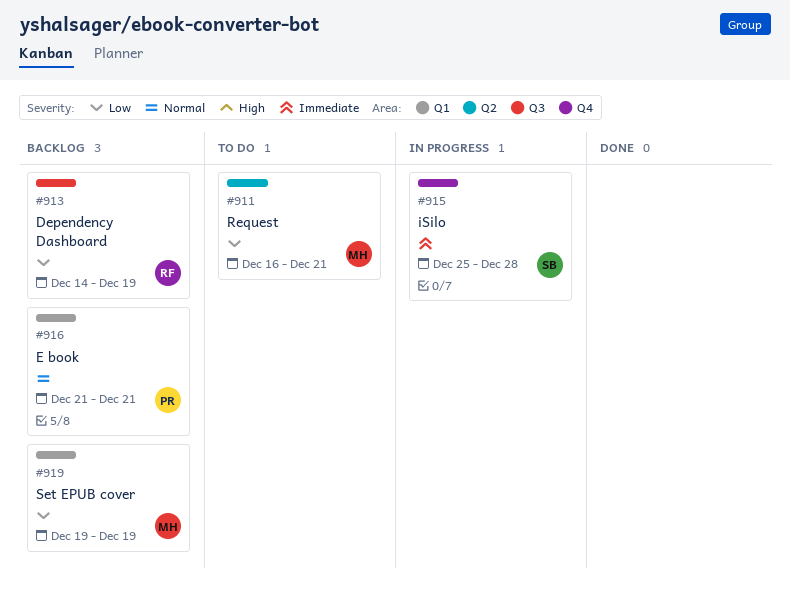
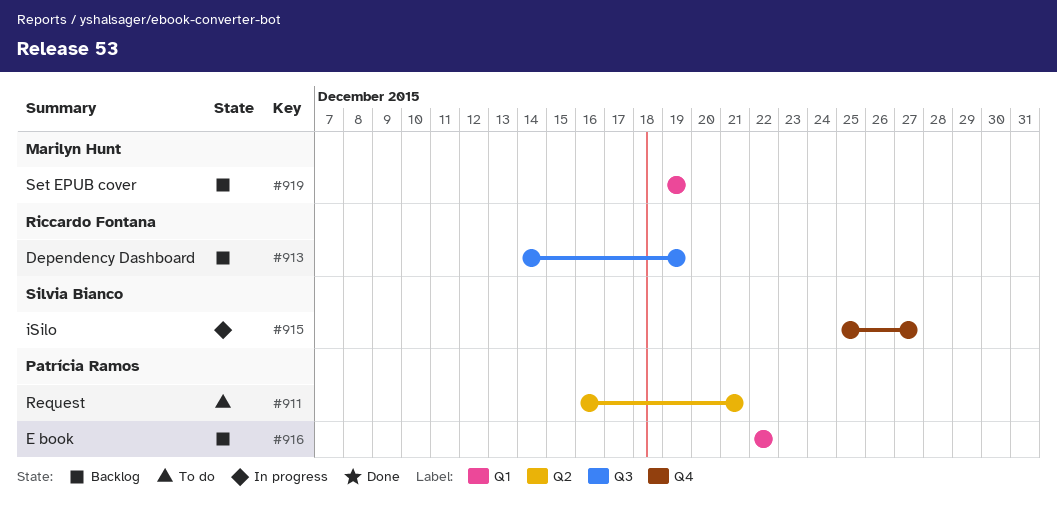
#911, owner: Marilyn Hunt -> Patrícia Ramos
#915, due: Dec 28 -> Dec 27
#916, start: Dec 21 -> Dec 22
#916, due: Dec 21 -> Dec 22

